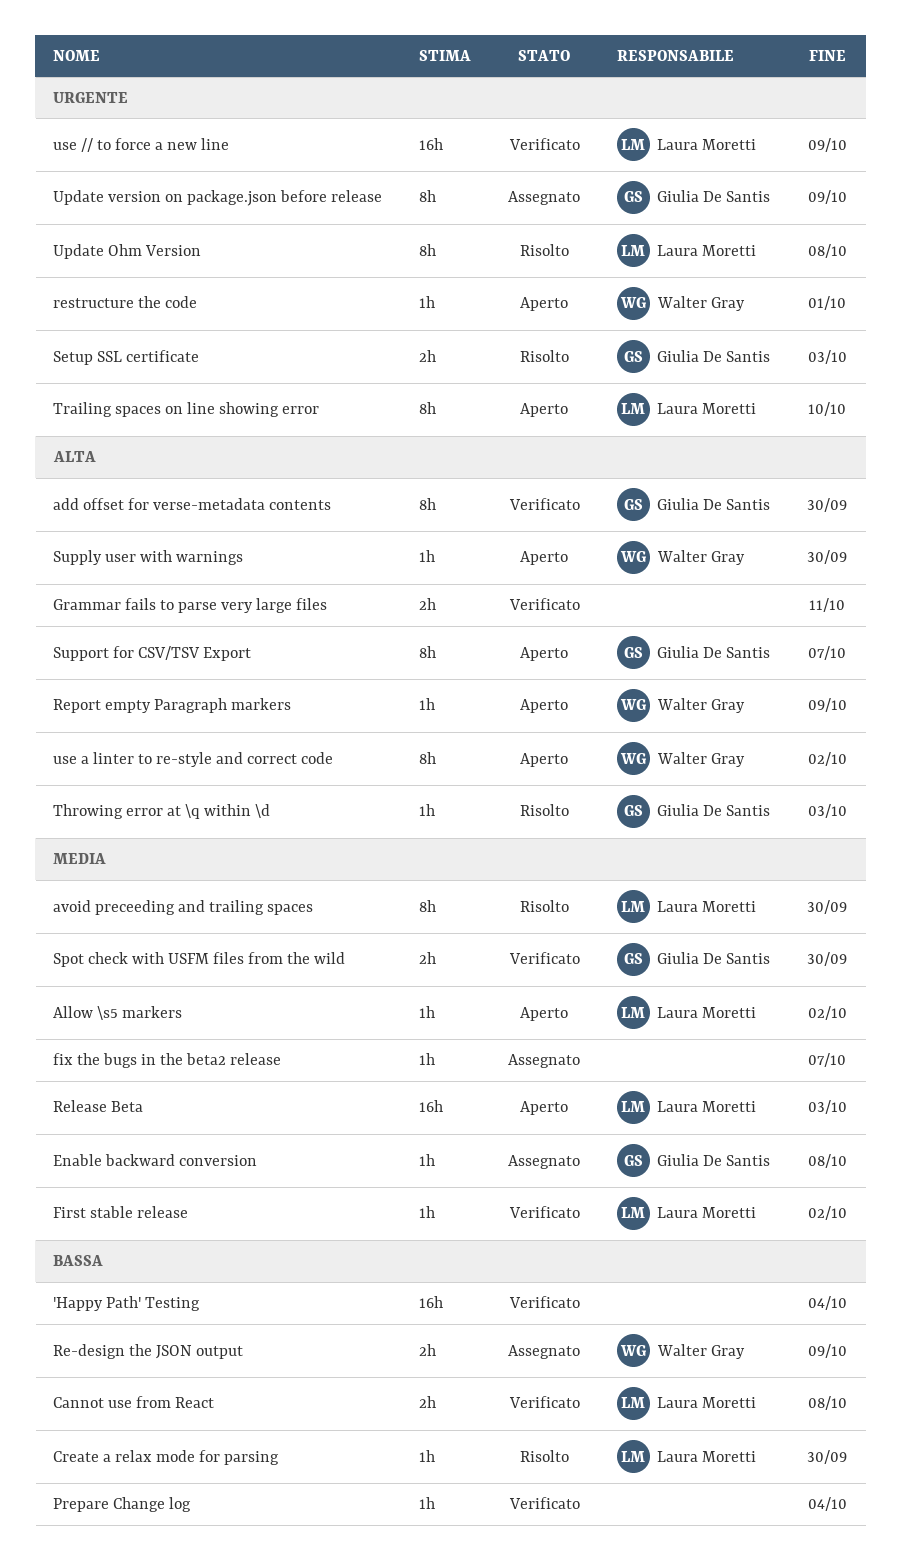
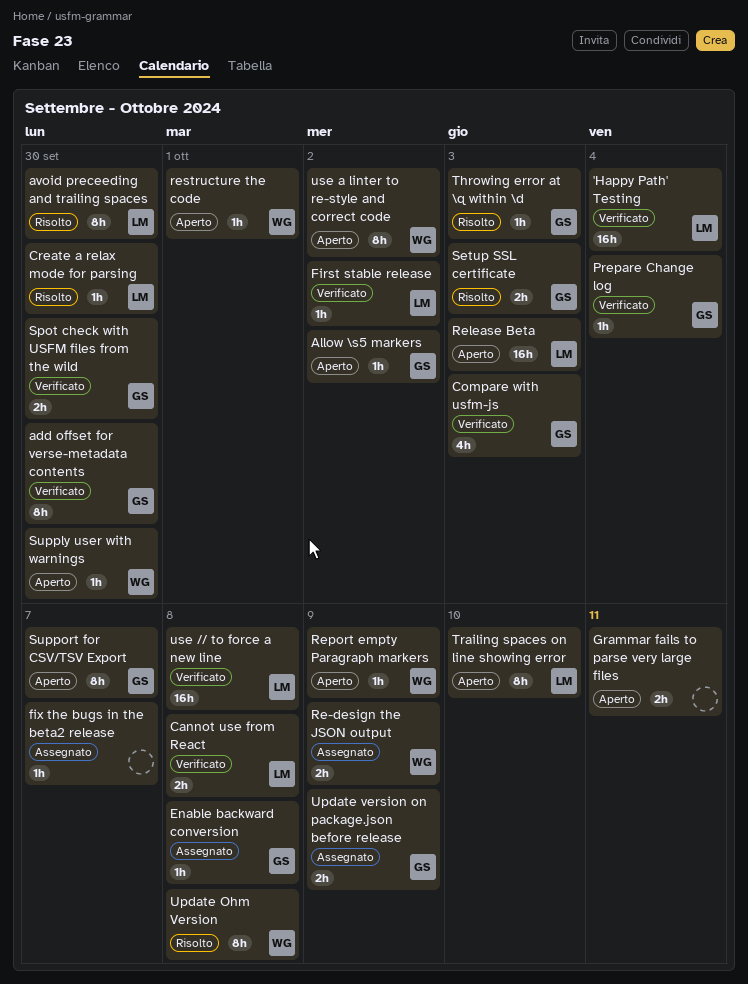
'Happy Path' Testing, owner: none -> Laura Moretti
Allow \s5 markers, owner: Laura Moretti -> Giulia De Santis
Compare with usfm-js: none -> present
Grammar fails to parse very large files, status: Verificato -> Aperto
Prepare Change log, owner: none -> Giulia De Santis
Update Ohm Version, owner: Laura Moretti -> Walter Gray
Update version on package.json before release, estimate: 8h -> 2h
use // to force a new line, due: Oct 9 -> Oct 8

